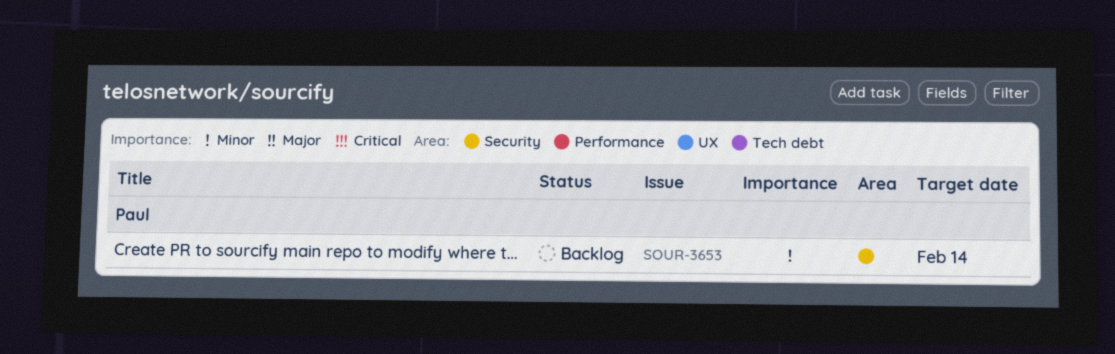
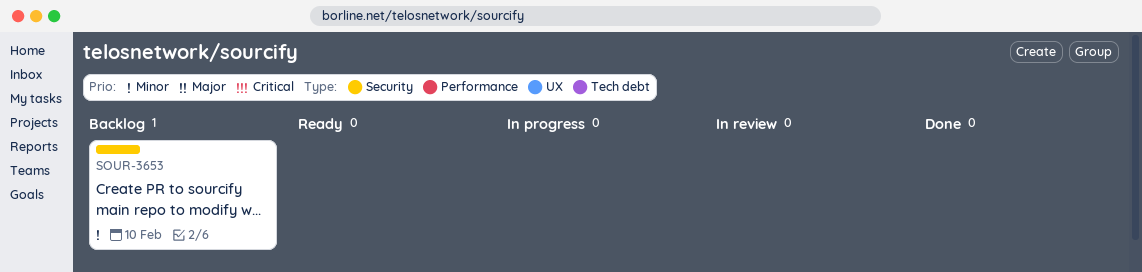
SOUR-3653, due: Feb 14 -> Feb 10

